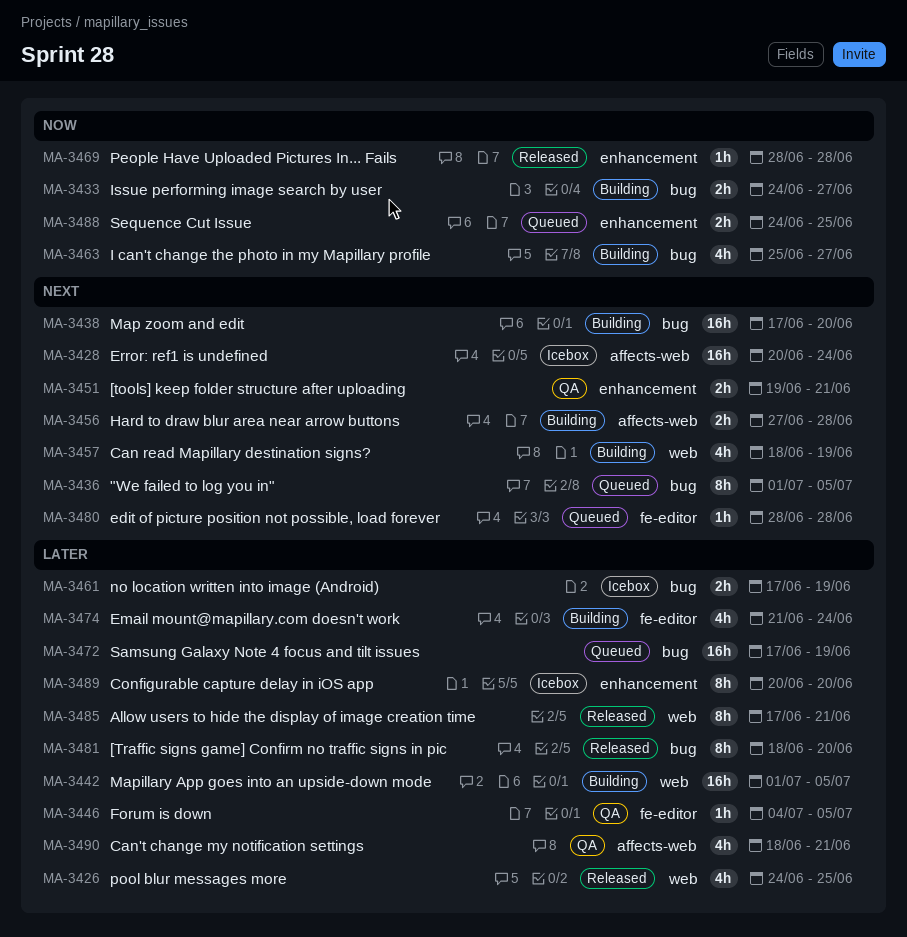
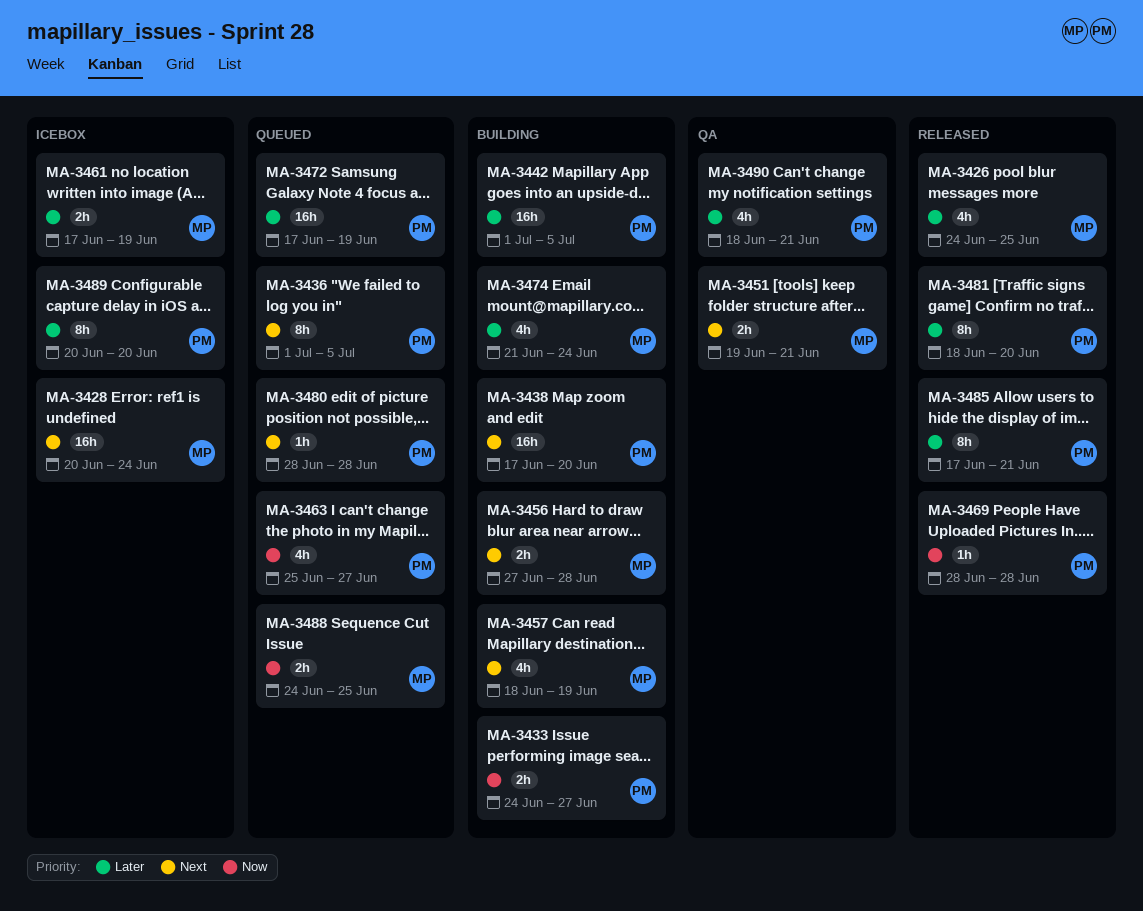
MA-3446: present -> none
MA-3463, status: Building -> Queued

